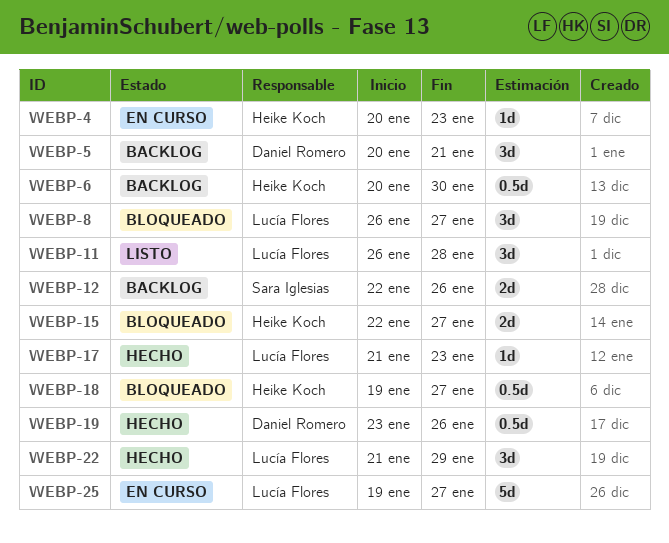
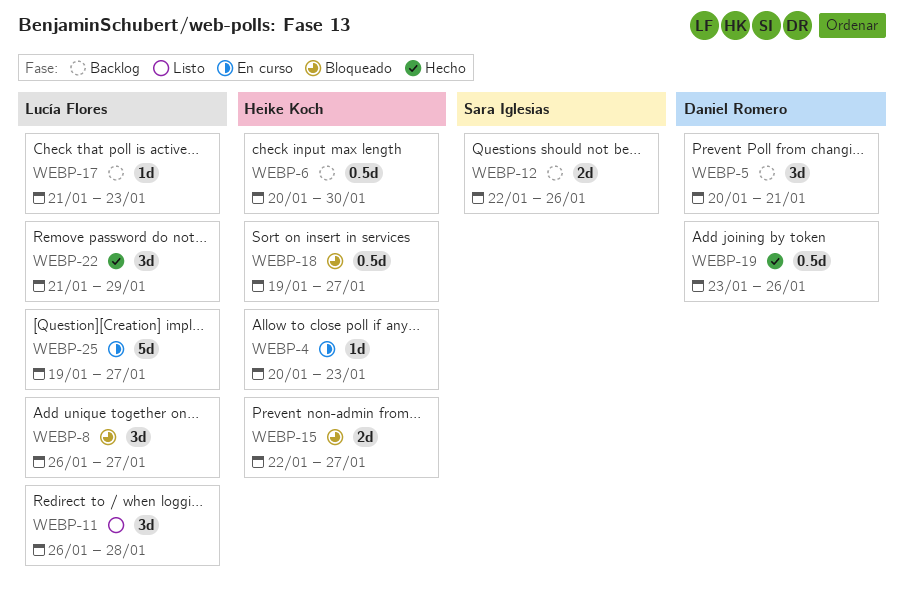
WEBP-17, status: Hecho -> Backlog

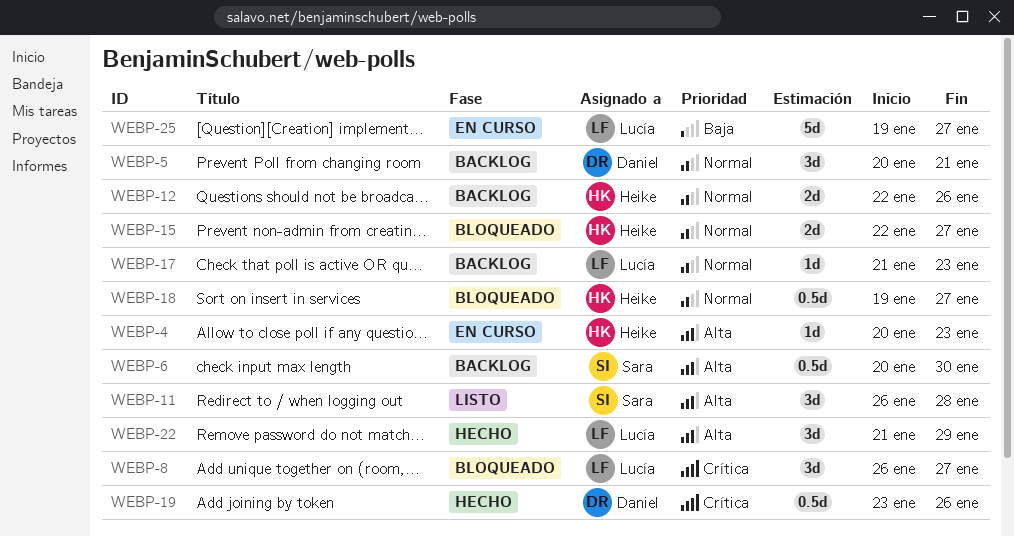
WEBP-6, owner: Heike Koch -> Sara Iglesias
WEBP-11, owner: Lucía Flores -> Sara Iglesias
WEBP-12, owner: Sara Iglesias -> Heike Koch

